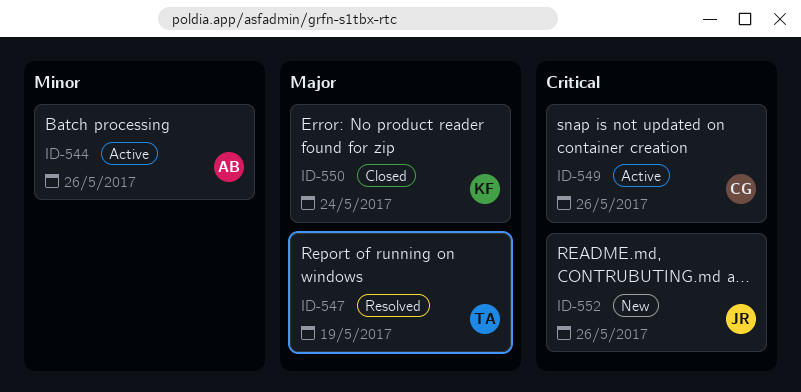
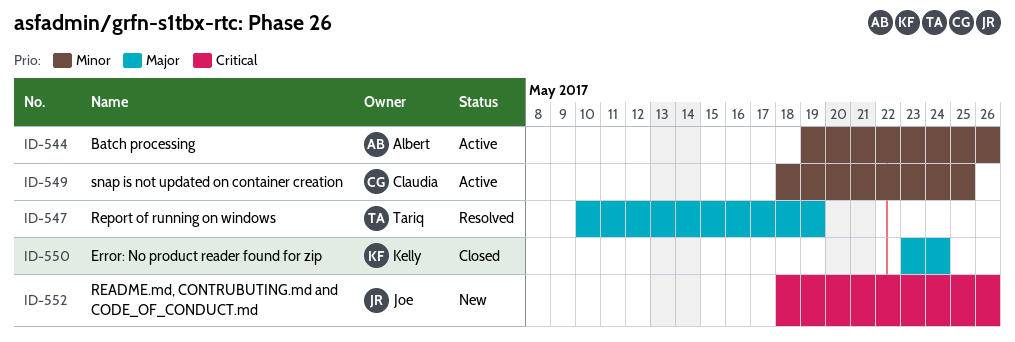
ID-549, priority: Critical -> Minor
ID-549, due: May 26 -> May 25

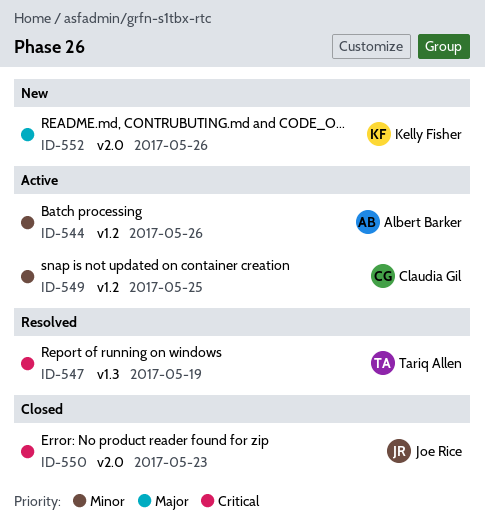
ID-547, priority: Major -> Critical
ID-550, owner: Kelly Fisher -> Joe Rice
ID-550, priority: Major -> Critical
ID-550, due: May 24 -> May 23
ID-552, owner: Joe Rice -> Kelly Fisher
ID-552, priority: Critical -> Major

